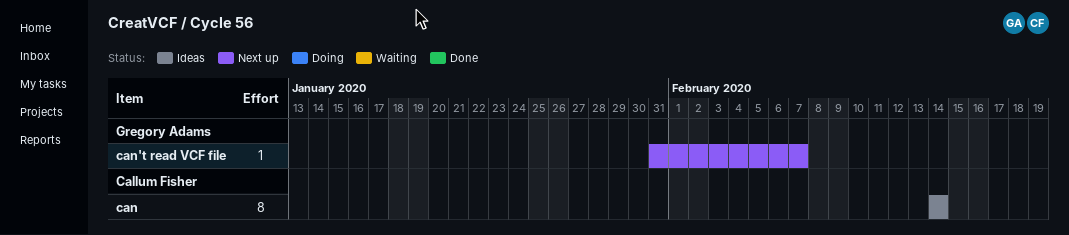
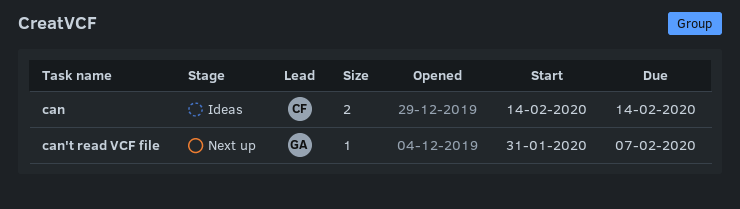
can, estimate: 8 -> 2

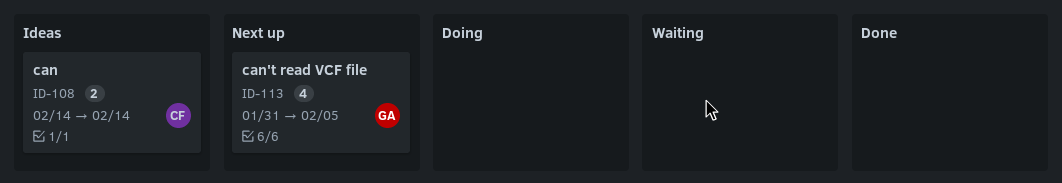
can't read VCF file, estimate: 1 -> 4
can't read VCF file, due: Feb 7 -> Feb 5

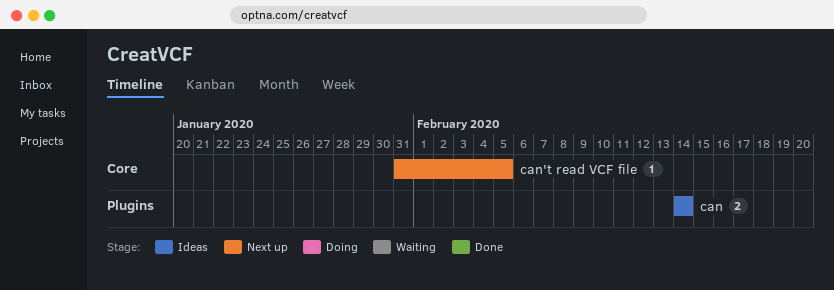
can't read VCF file, estimate: 4 -> 1

